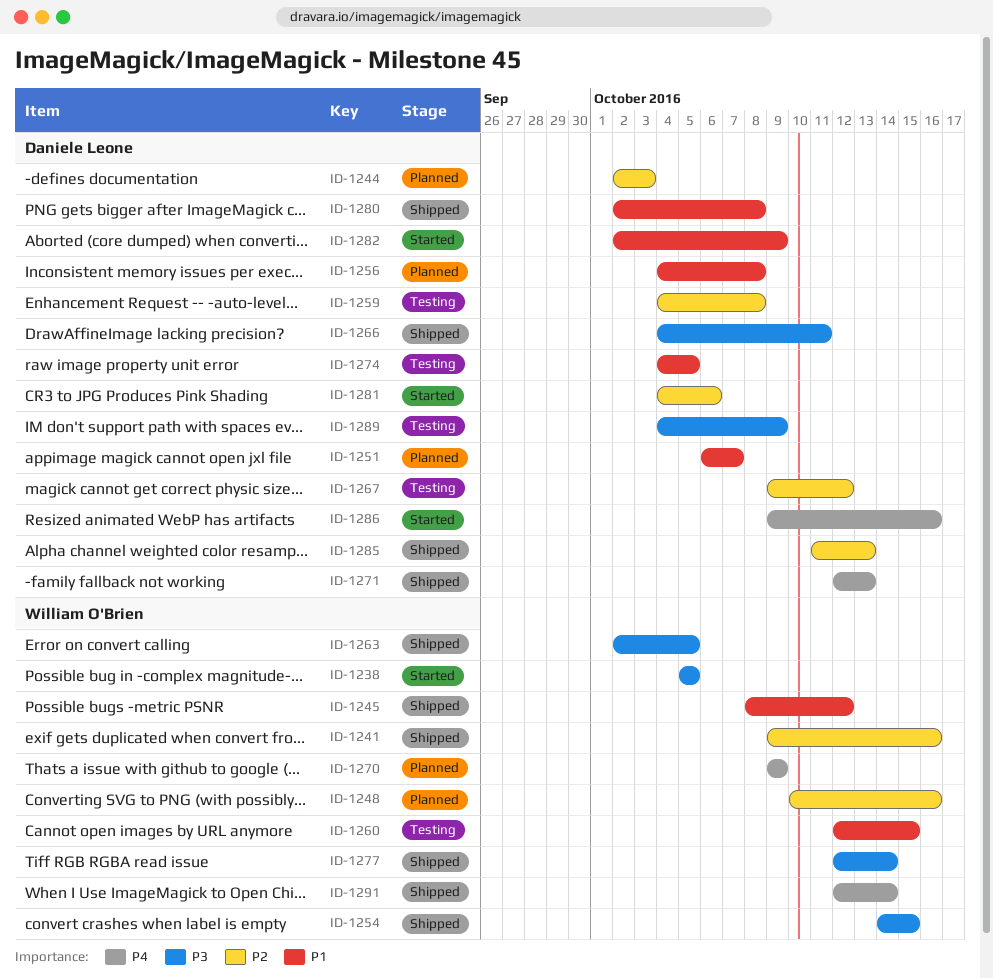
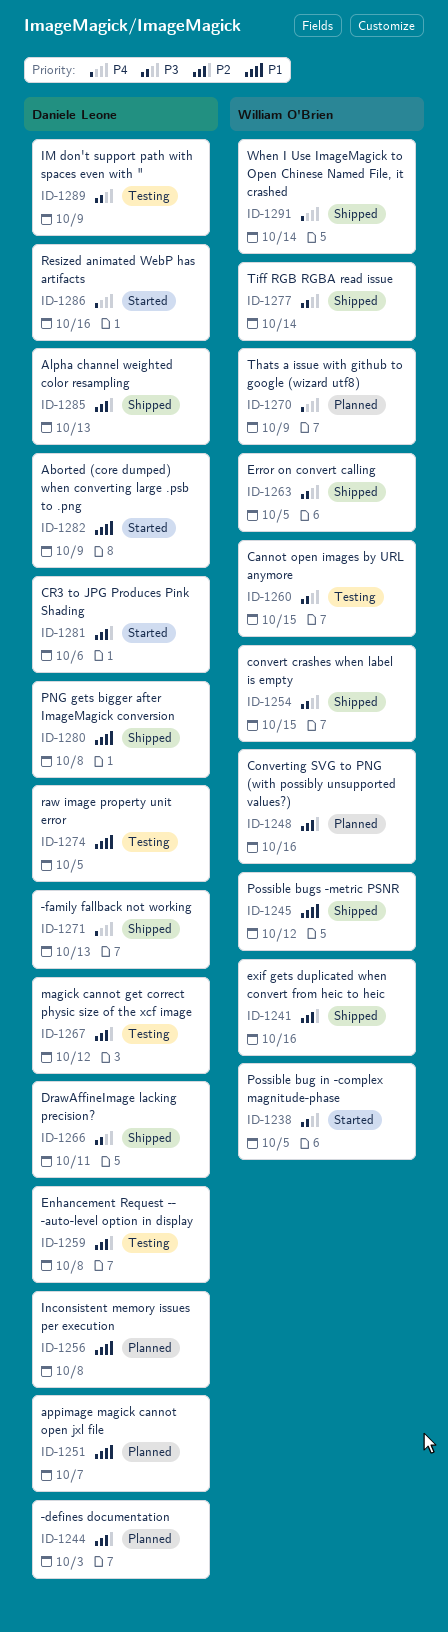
ID-1260, priority: P1 -> P3

